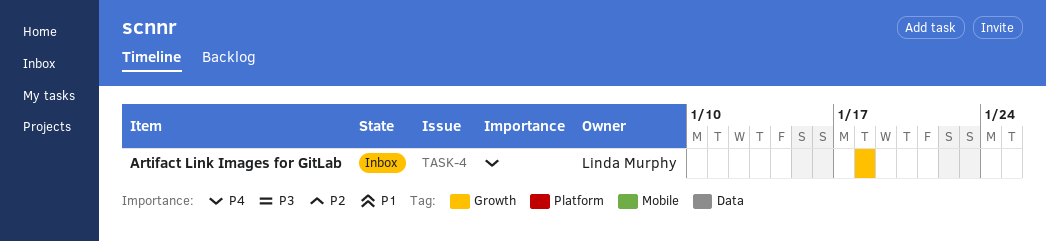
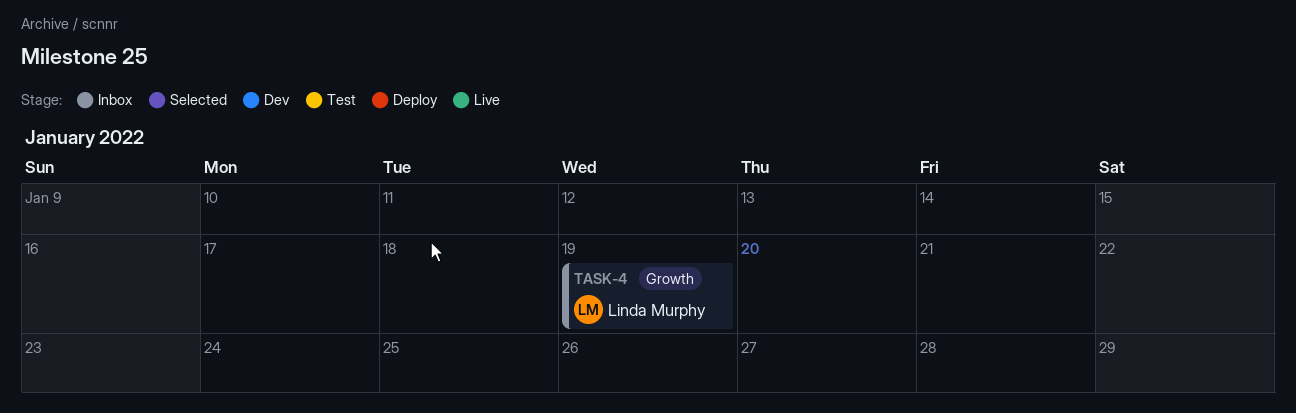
TASK-4, due: Jan 18 -> Jan 19

